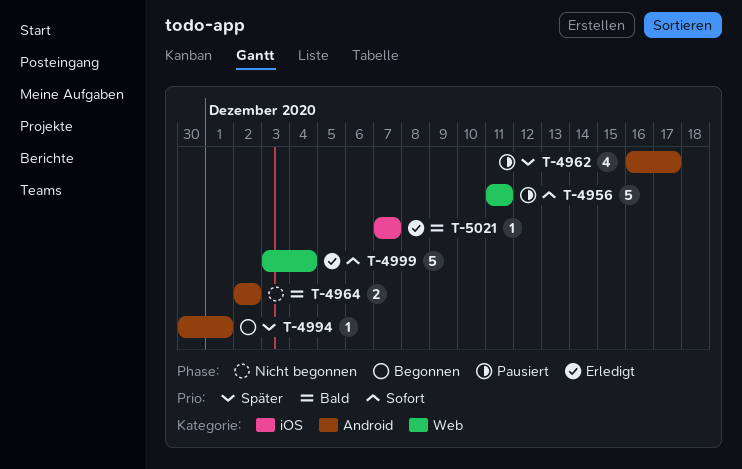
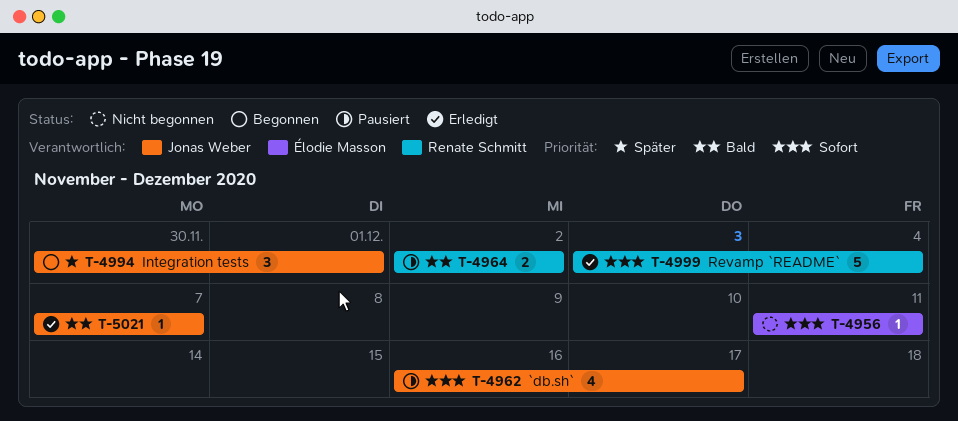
T-4956, status: Pausiert -> Nicht begonnen
T-4956, estimate: 5 -> 1
T-4962, priority: Später -> Sofort
T-4964, status: Nicht begonnen -> Pausiert
T-4994, estimate: 1 -> 3

